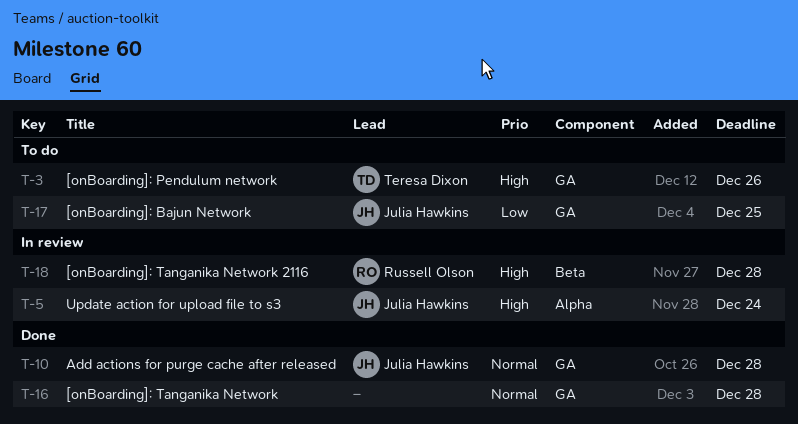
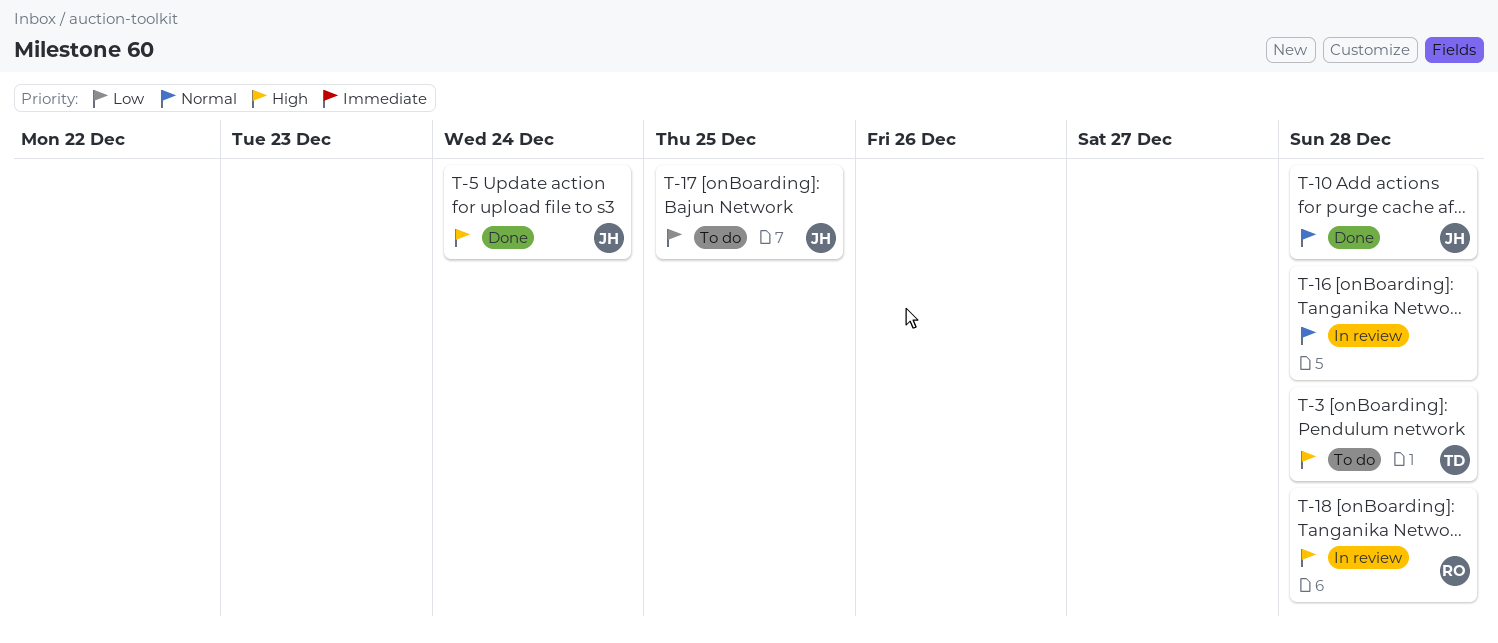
T-3, due: Dec 26 -> Dec 28
T-5, status: In review -> Done
T-16, status: Done -> In review

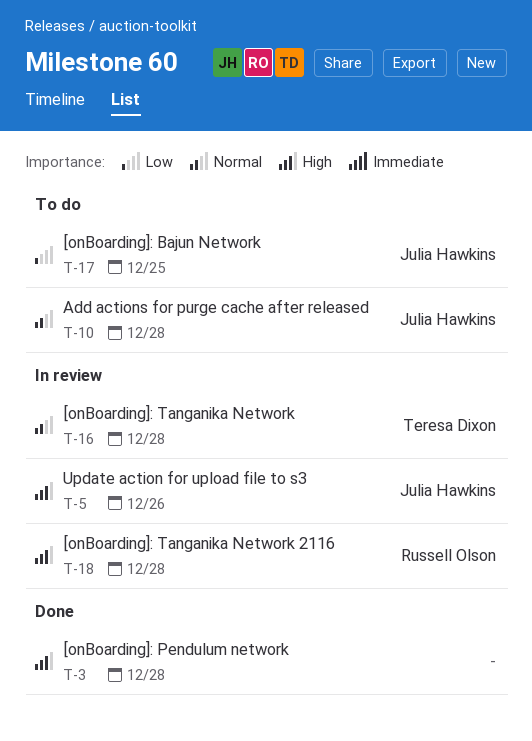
T-3, status: To do -> Done
T-3, owner: Teresa Dixon -> none
T-5, status: Done -> In review
T-5, due: Dec 24 -> Dec 26
T-10, status: Done -> To do
T-16, owner: none -> Teresa Dixon

